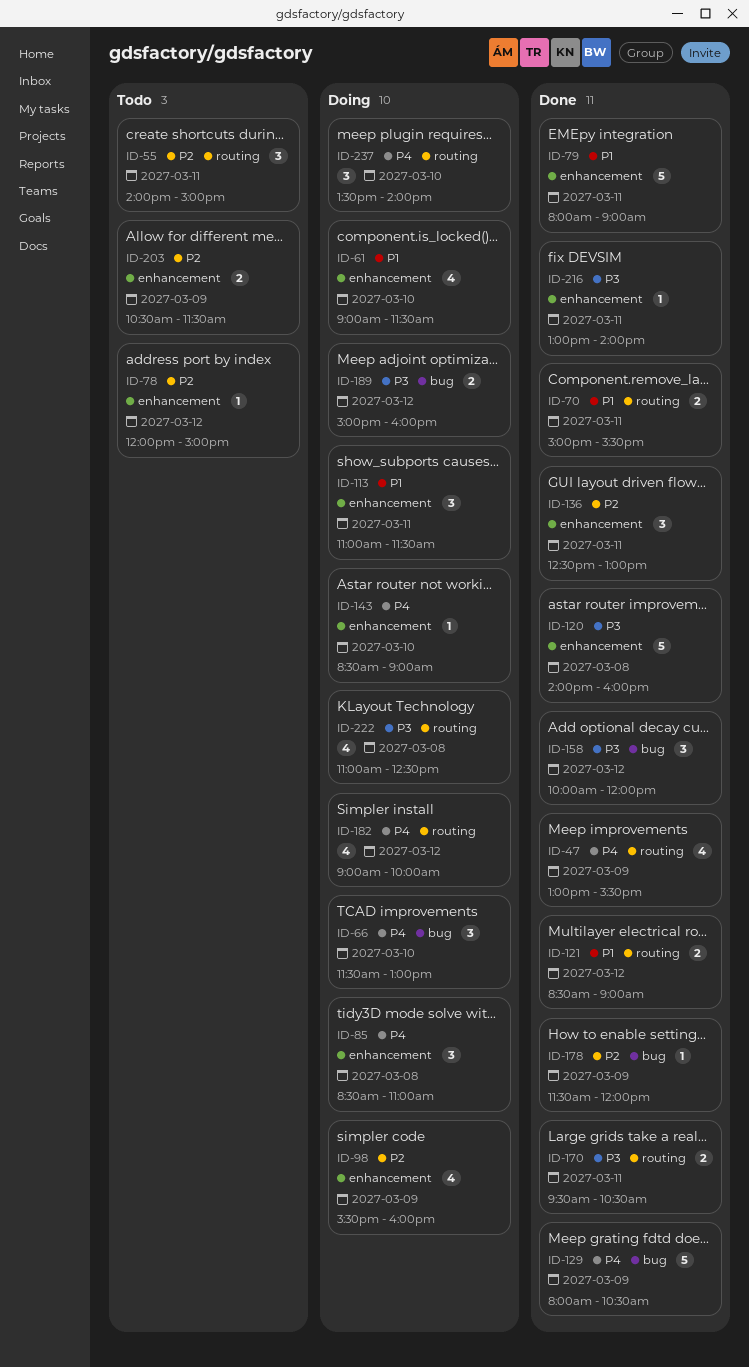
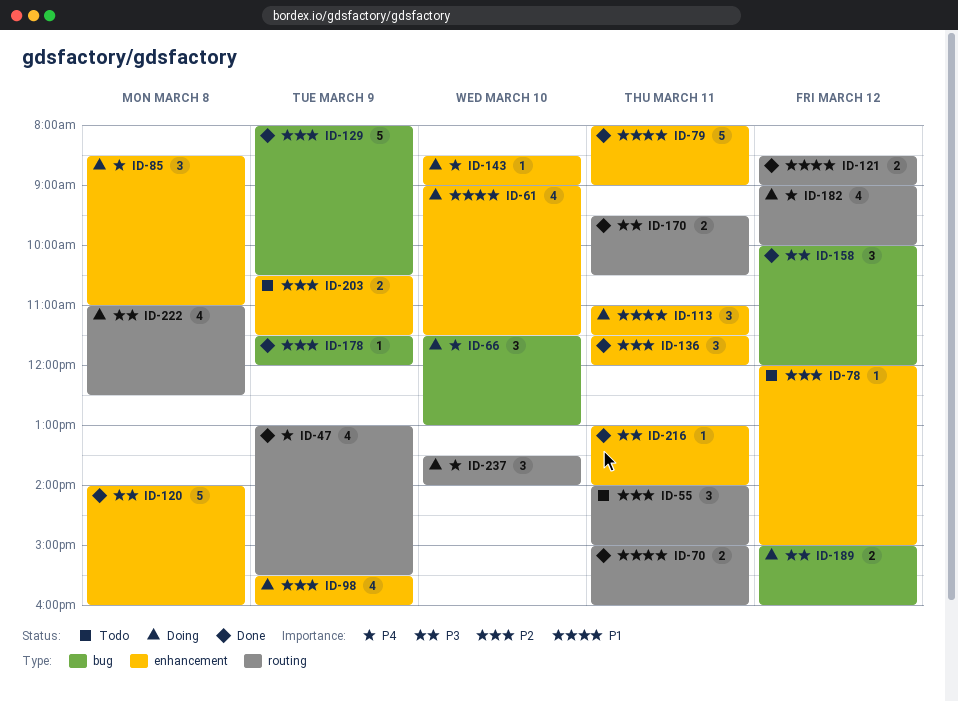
ID-70, ends: 15:30 -> 16:00
ID-129, priority: P4 -> P2
ID-136, begins: 12:30 -> 11:30
ID-136, ends: 13:00 -> 12:00

